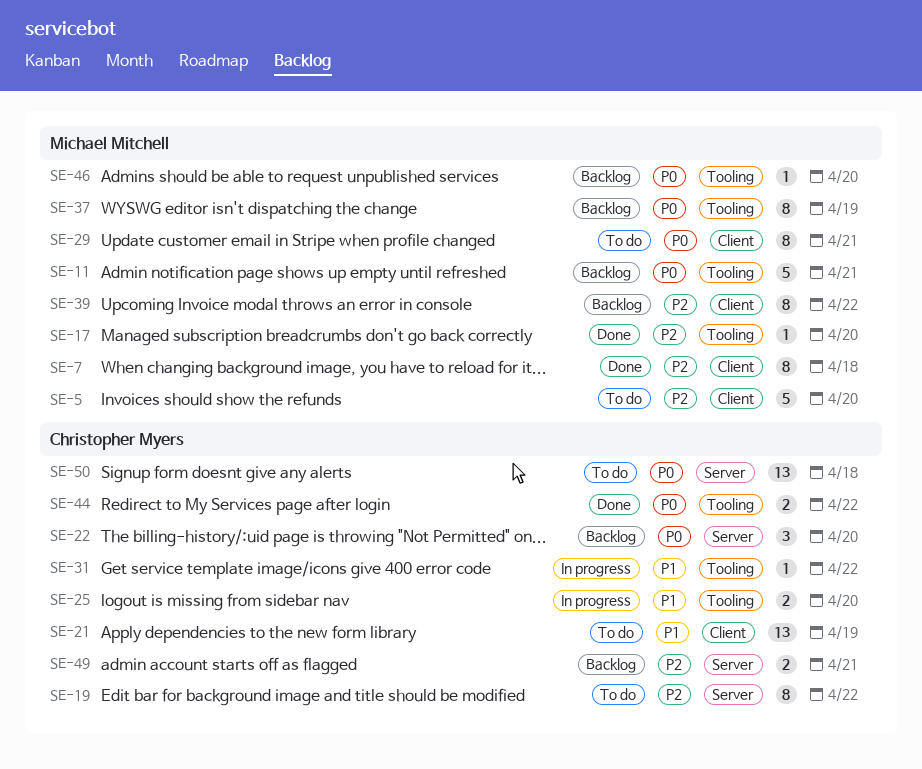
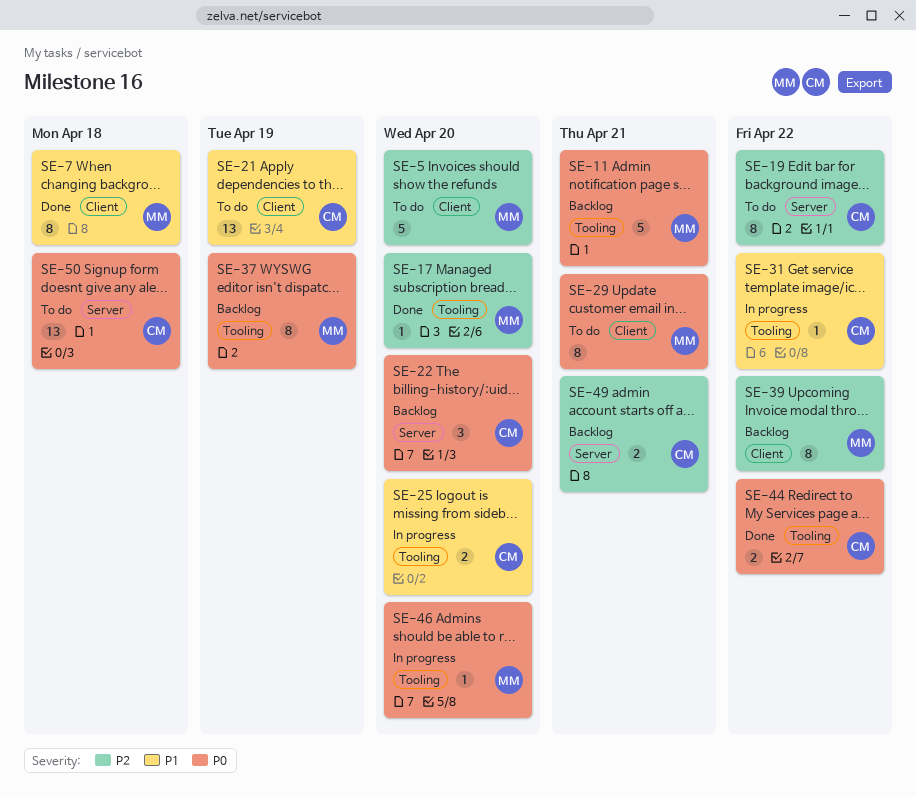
SE-7, priority: P2 -> P1
SE-46, status: Backlog -> In progress

